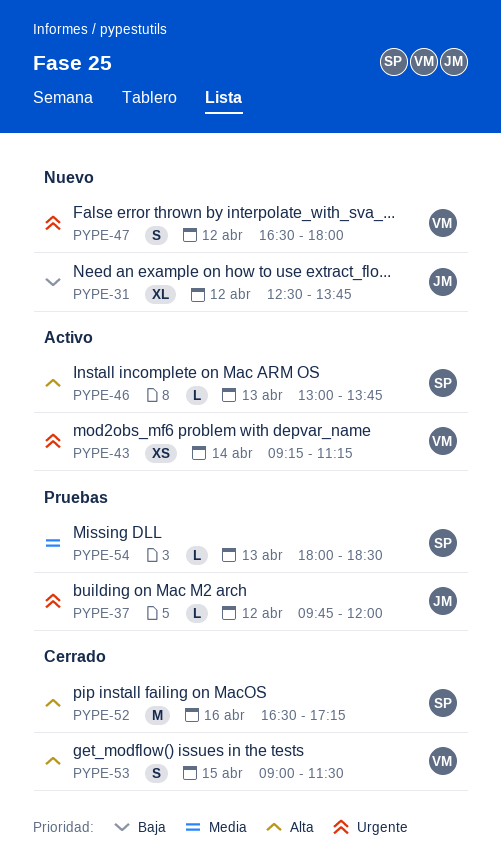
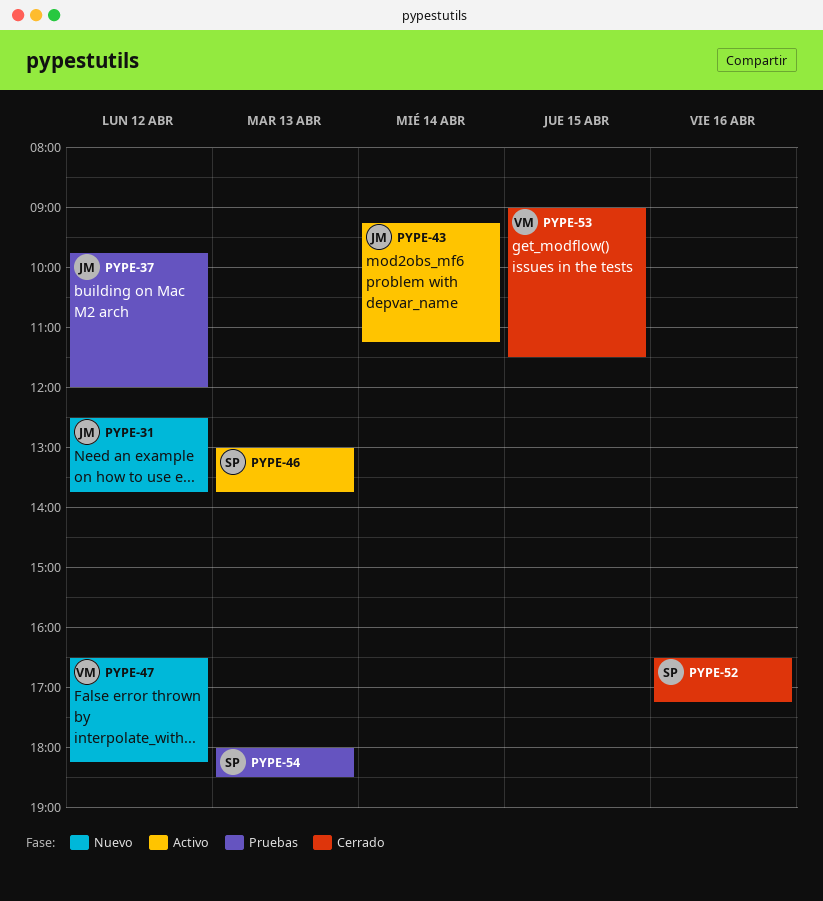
PYPE-43, owner: VM -> JM
PYPE-47, ends: 18:00 -> 18:15

